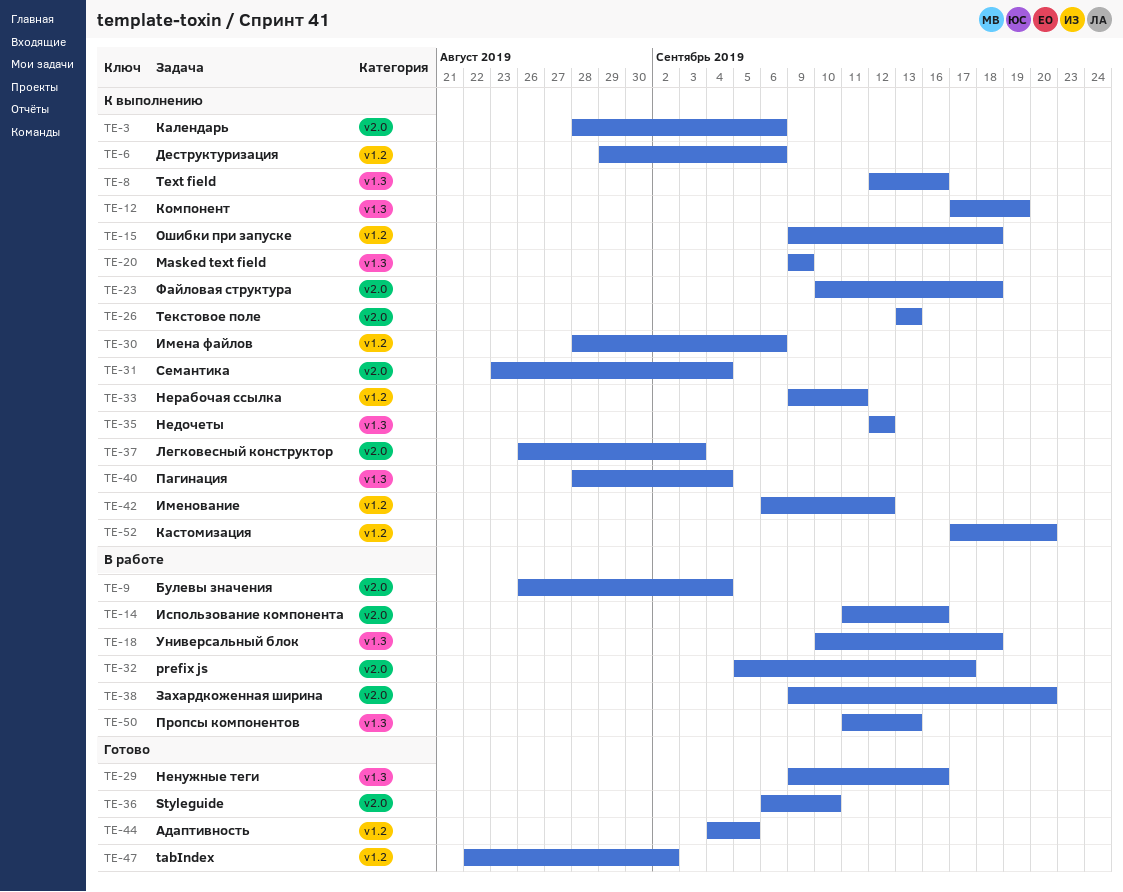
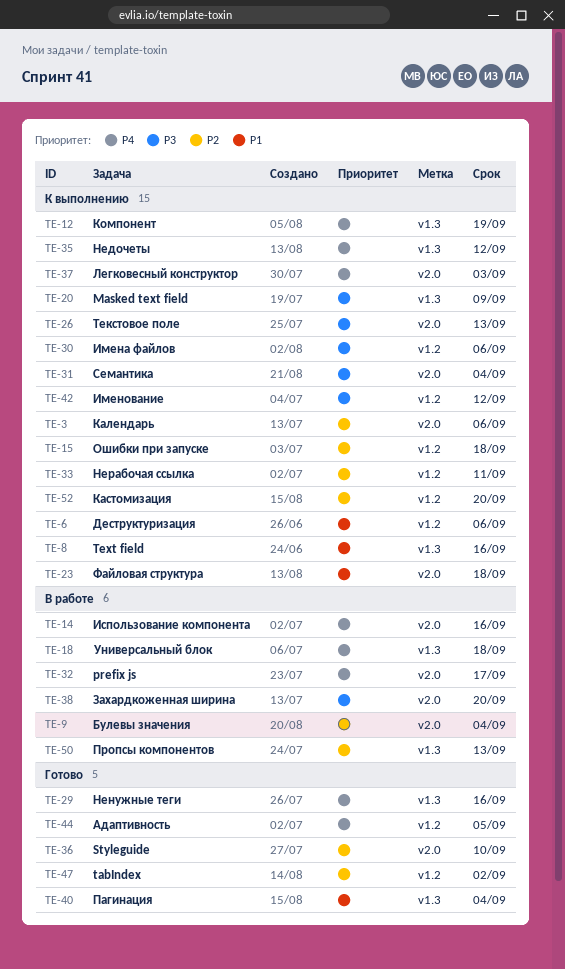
TE-40, status: К выполнению -> Готово

